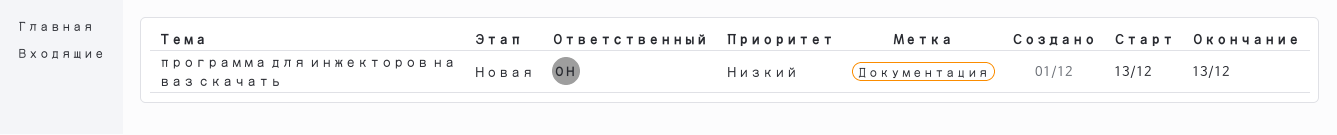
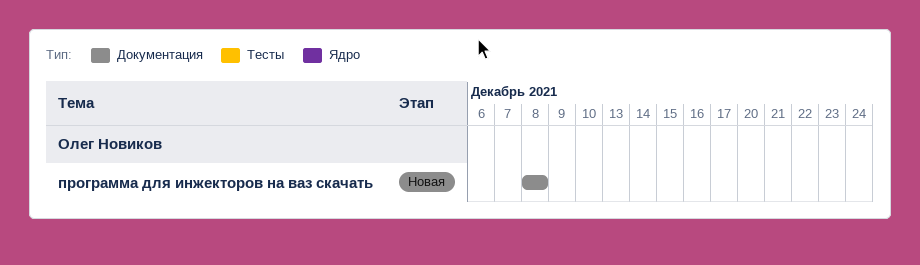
программа для инжекторов на ваз скачать, start: Dec 13 -> Dec 8
программа для инжекторов на ваз скачать, due: Dec 13 -> Dec 8

